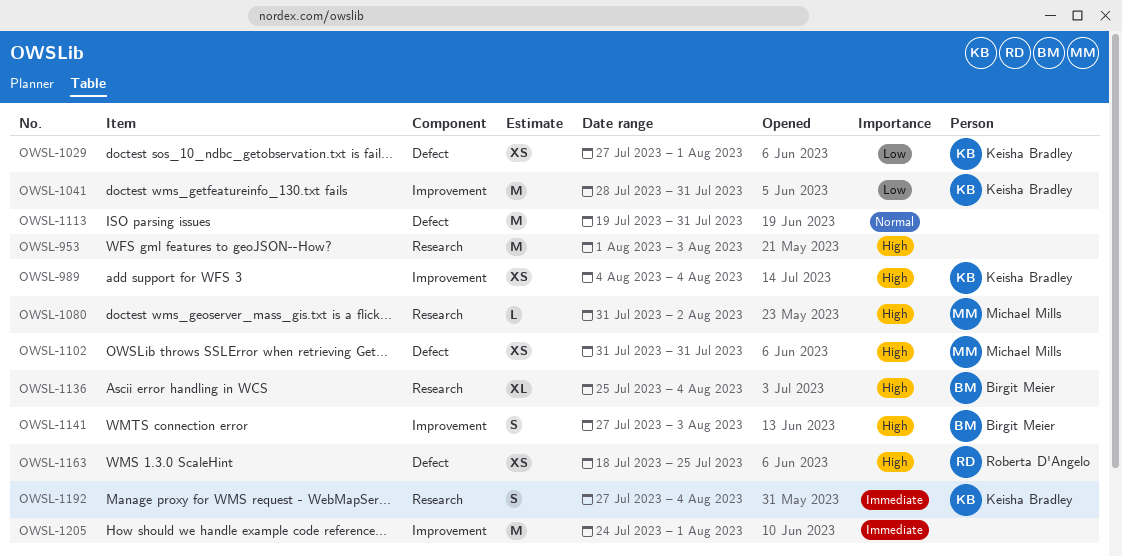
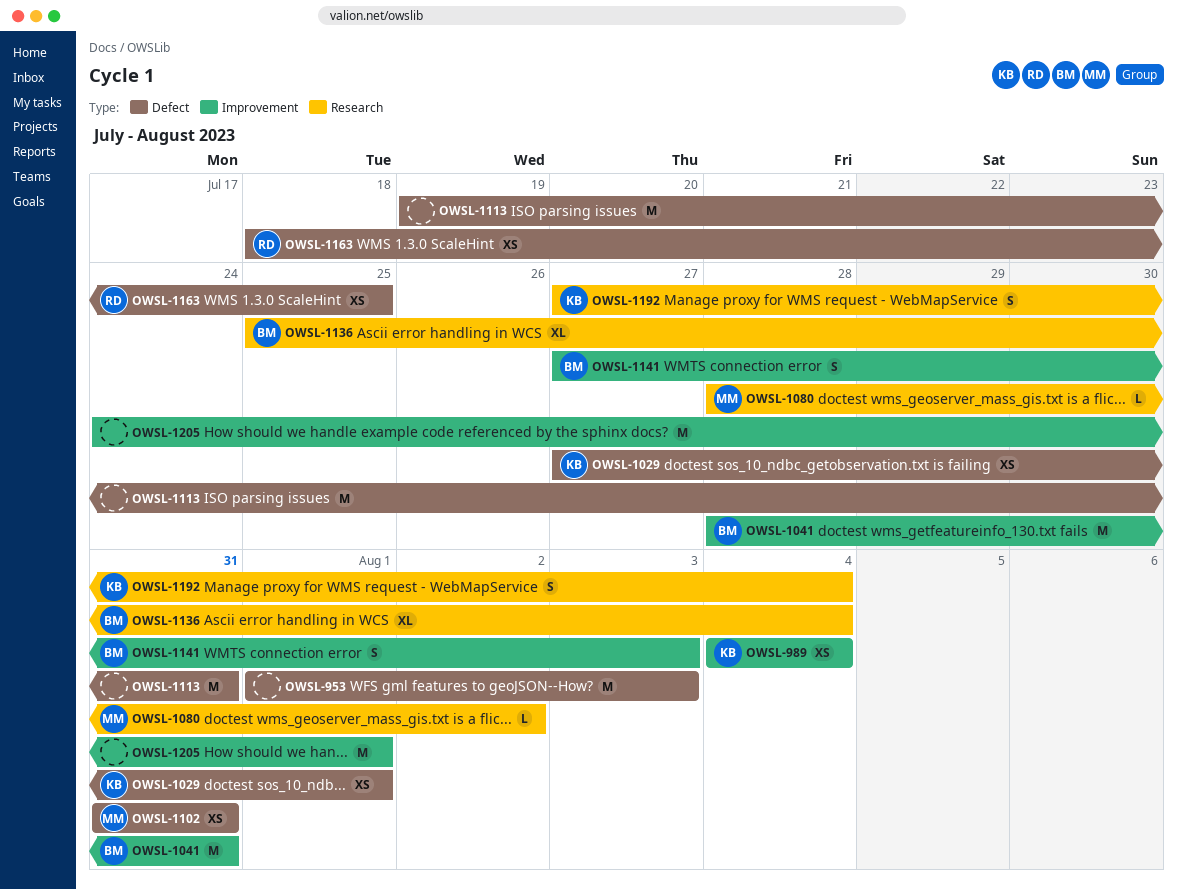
OWSL-953, label: Research -> Defect
OWSL-1041, owner: Keisha Bradley -> Birgit Meier
OWSL-1080, start: Jul 31 -> Jul 28

